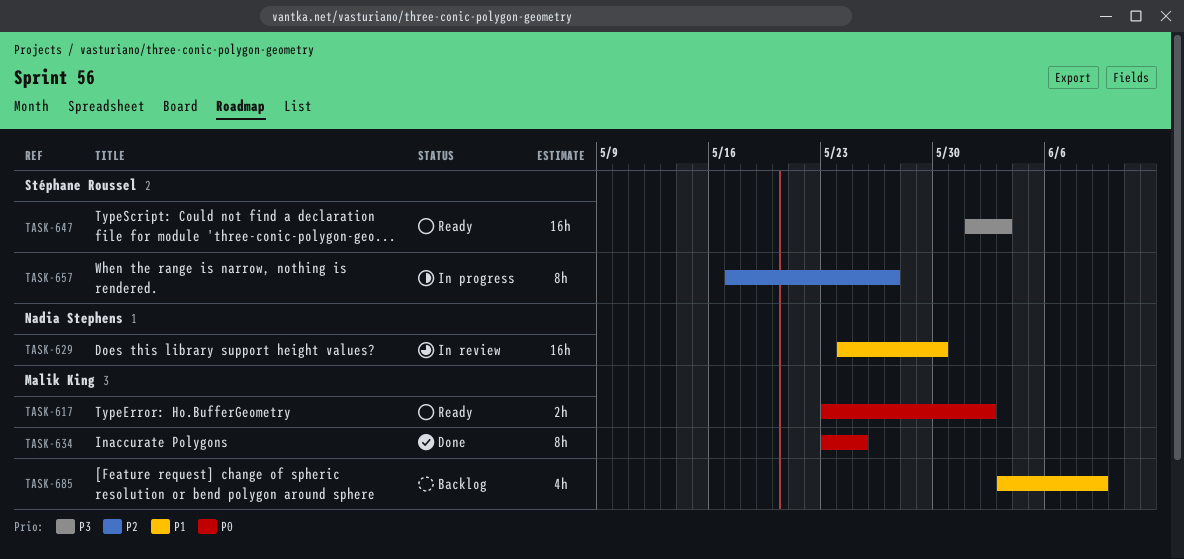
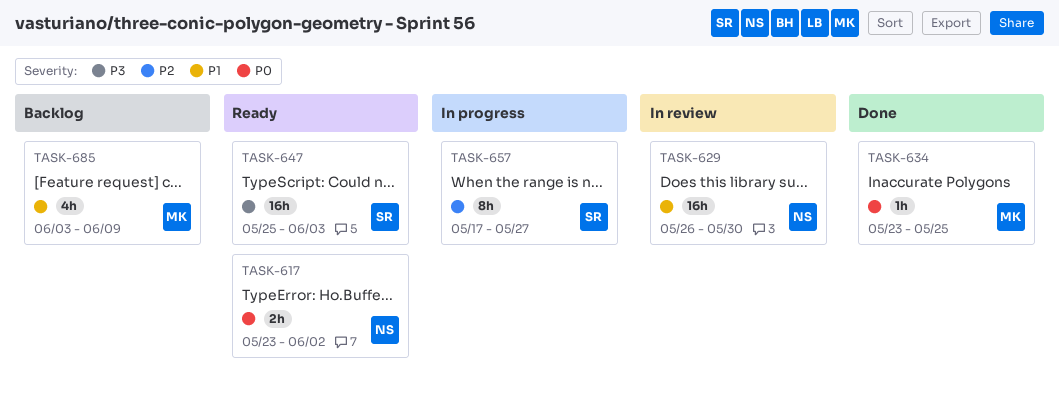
TASK-617, owner: Malik King -> Nadia Stephens
TASK-629, start: May 24 -> May 26
TASK-634, estimate: 8h -> 1h
TASK-647, start: Jun 1 -> May 25

